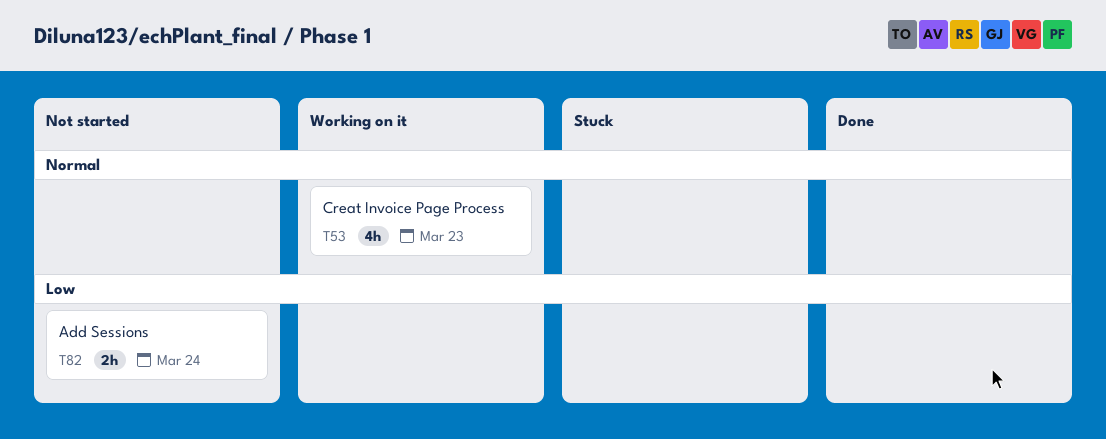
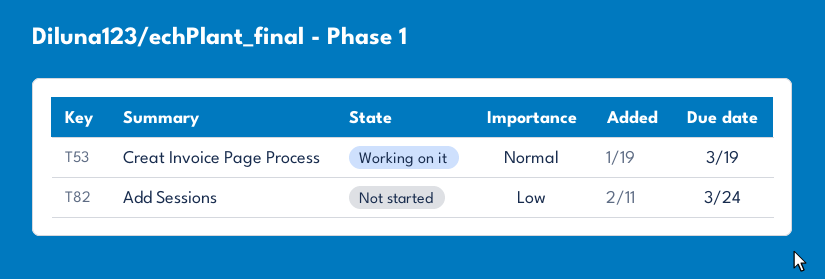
T53, due: Mar 23 -> Mar 19

